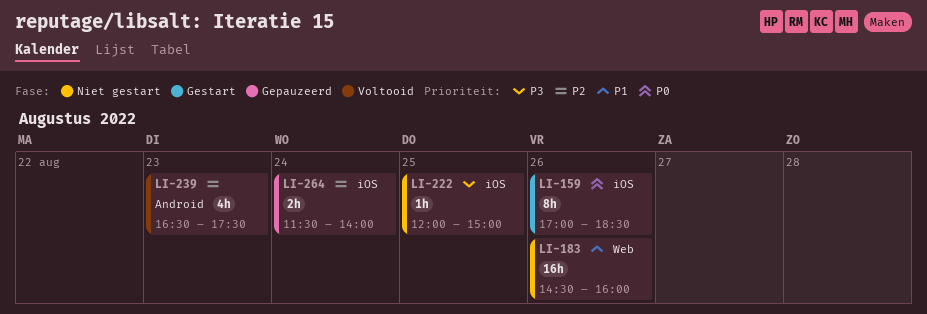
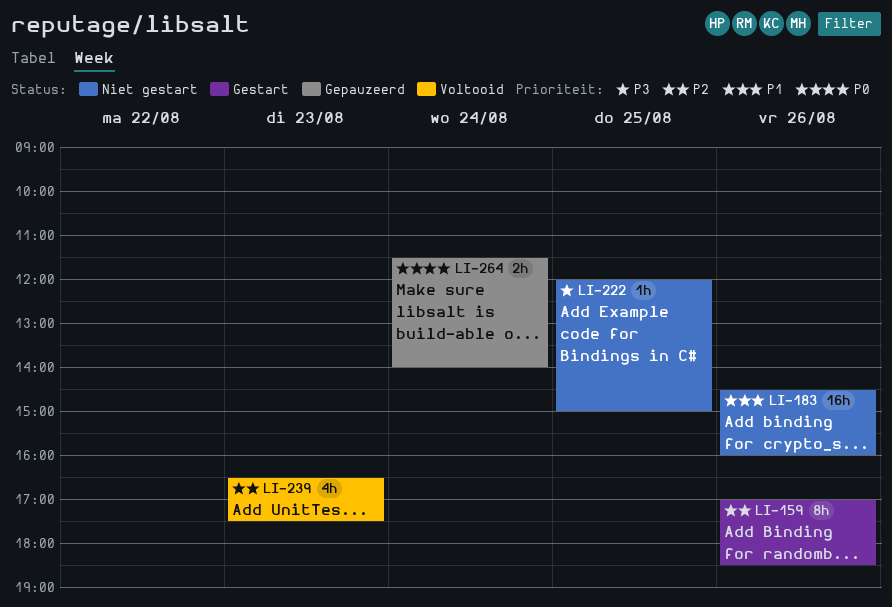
LI-159, priority: P0 -> P2
LI-264, priority: P2 -> P0

